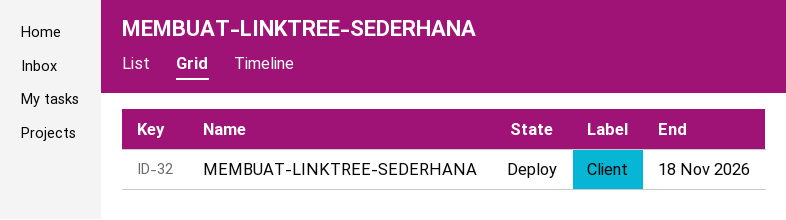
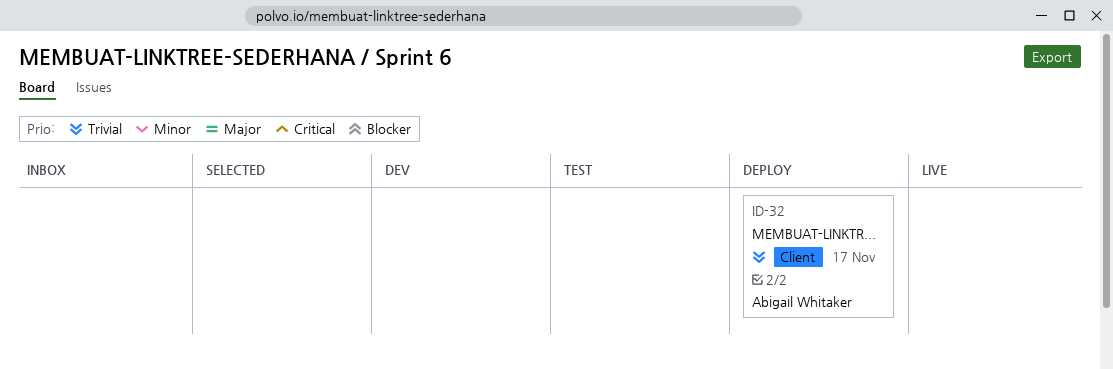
ID-32, due: Nov 18 -> Nov 17

